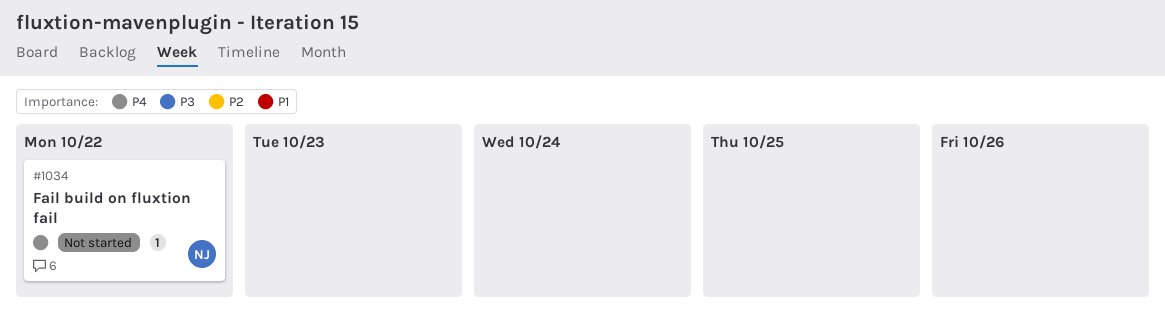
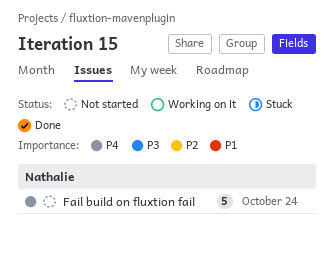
Fail build on fluxtion fail, estimate: 1 -> 5
Fail build on fluxtion fail, due: Oct 22 -> Oct 24

